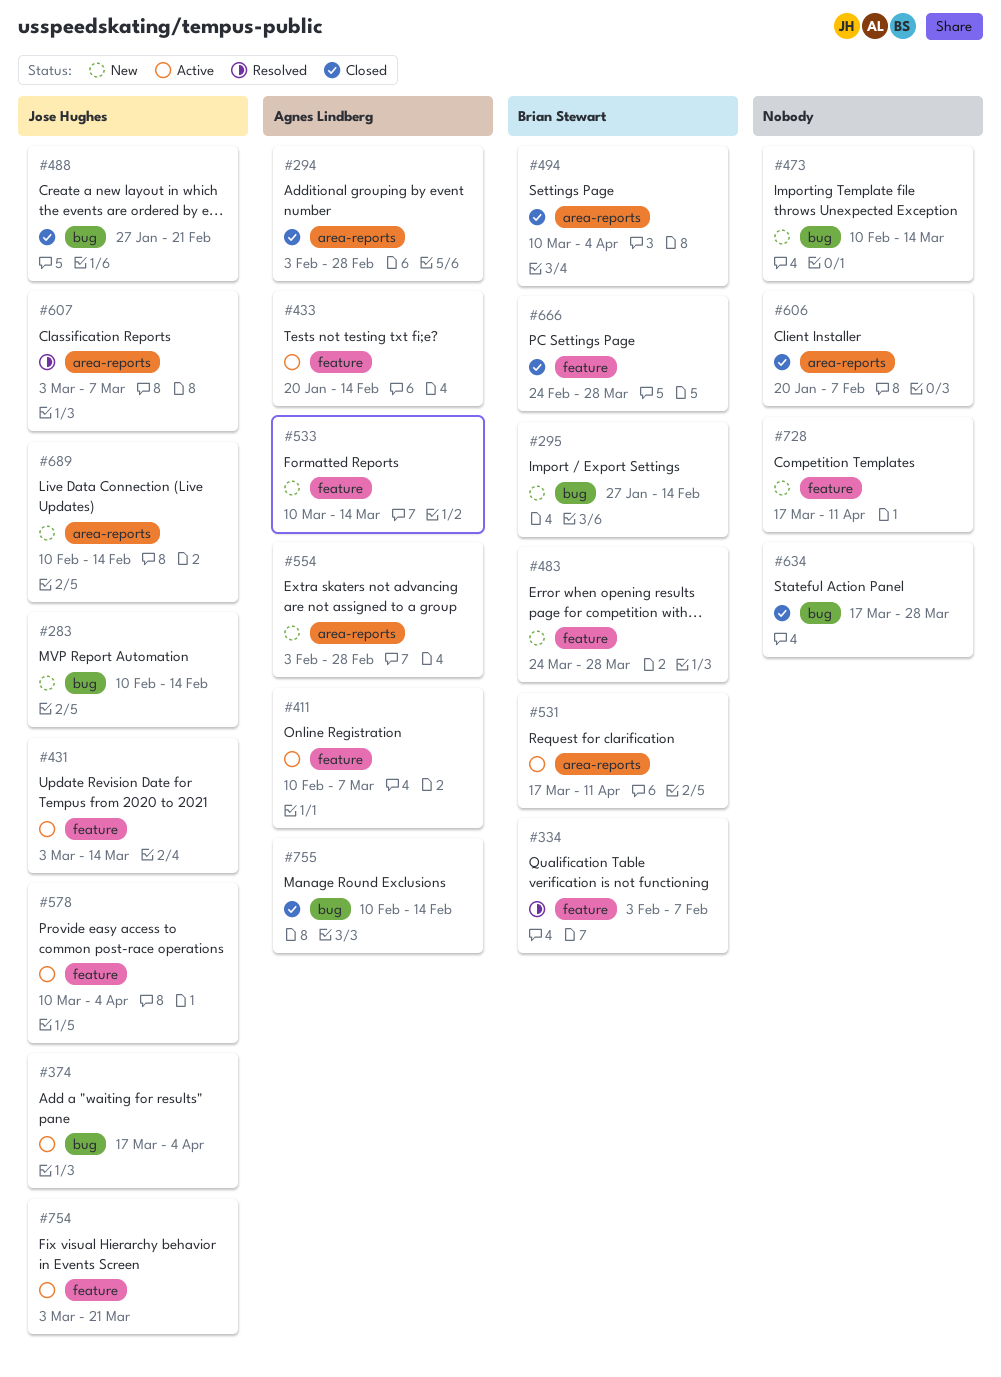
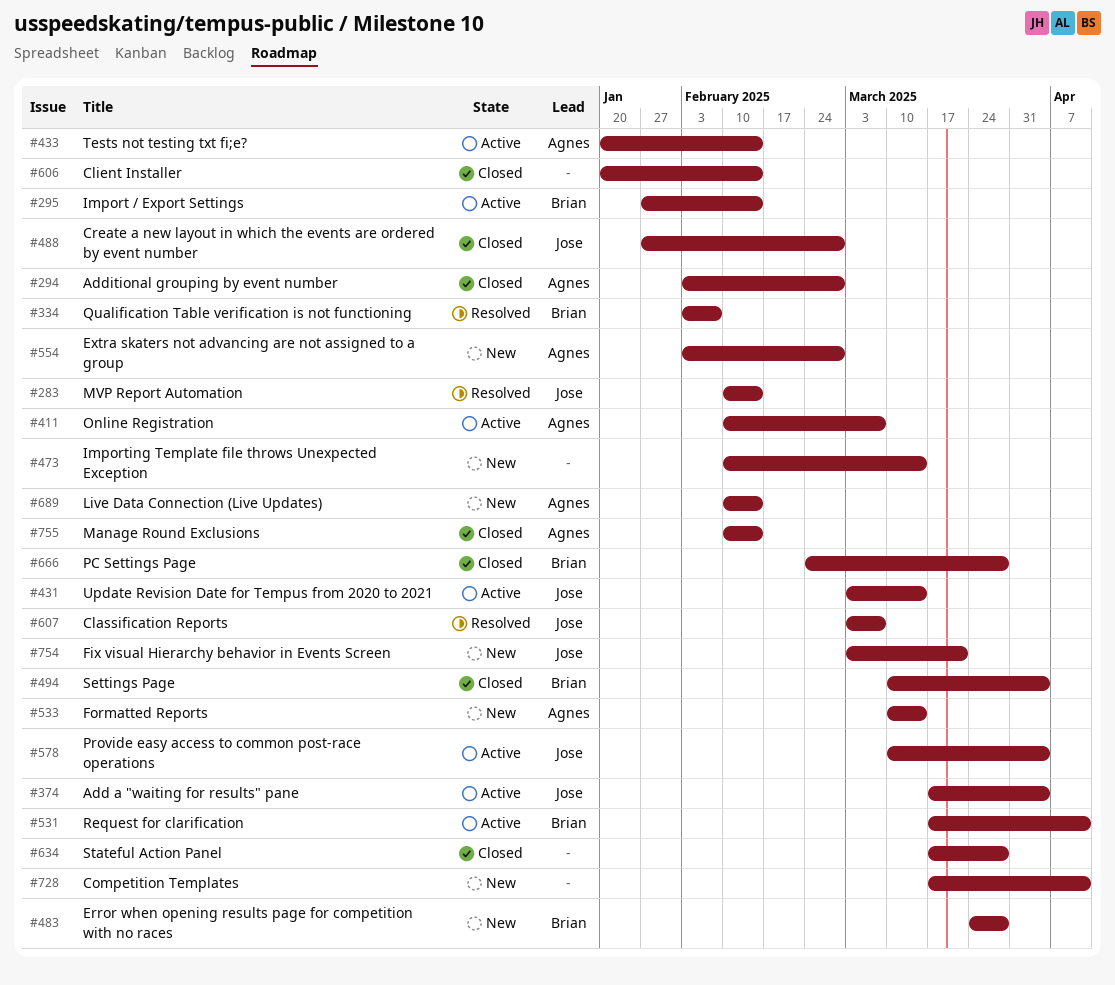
#283, status: New -> Resolved
#295, status: New -> Active
#488, due: Feb 21 -> Feb 28
#606, due: Feb 7 -> Feb 14
#689, owner: Jose Hughes -> Agnes Lindberg
#754, status: Active -> New

